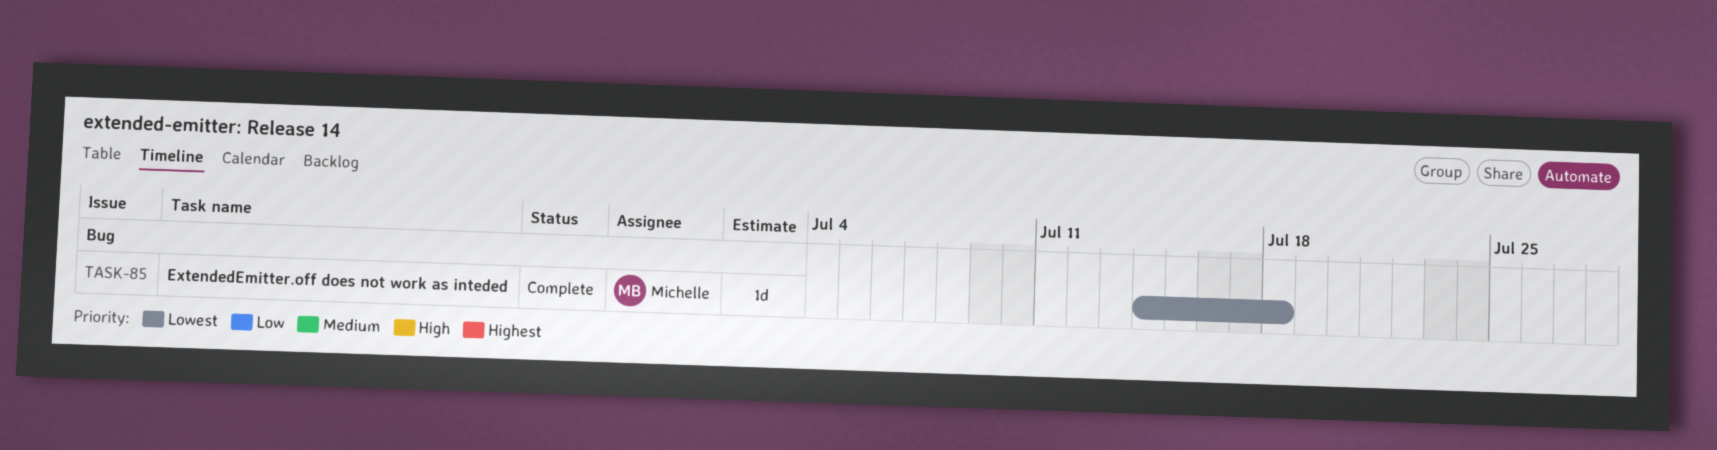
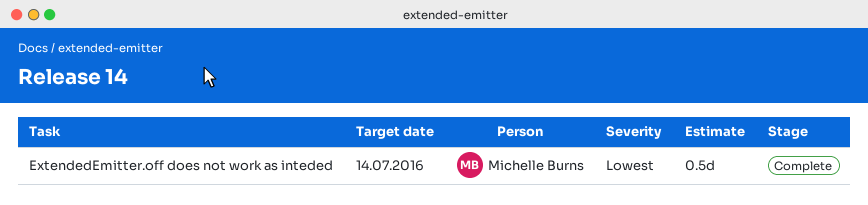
ExtendedEmitter.off does not work as inteded, estimate: 1d -> 0.5d
ExtendedEmitter.off does not work as inteded, due: Jul 18 -> Jul 14

